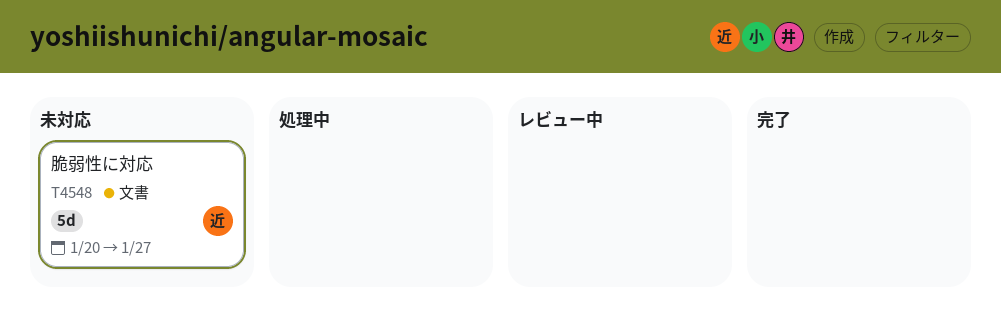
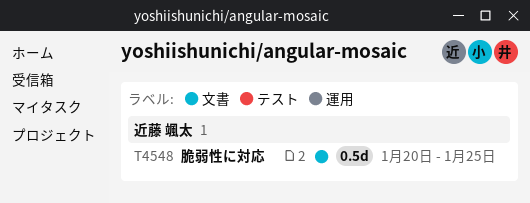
T4548, estimate: 5d -> 0.5d
T4548, due: Jan 27 -> Jan 25

